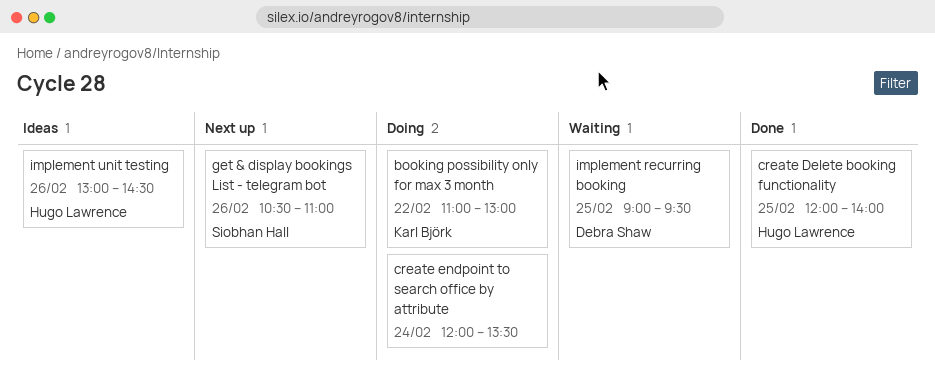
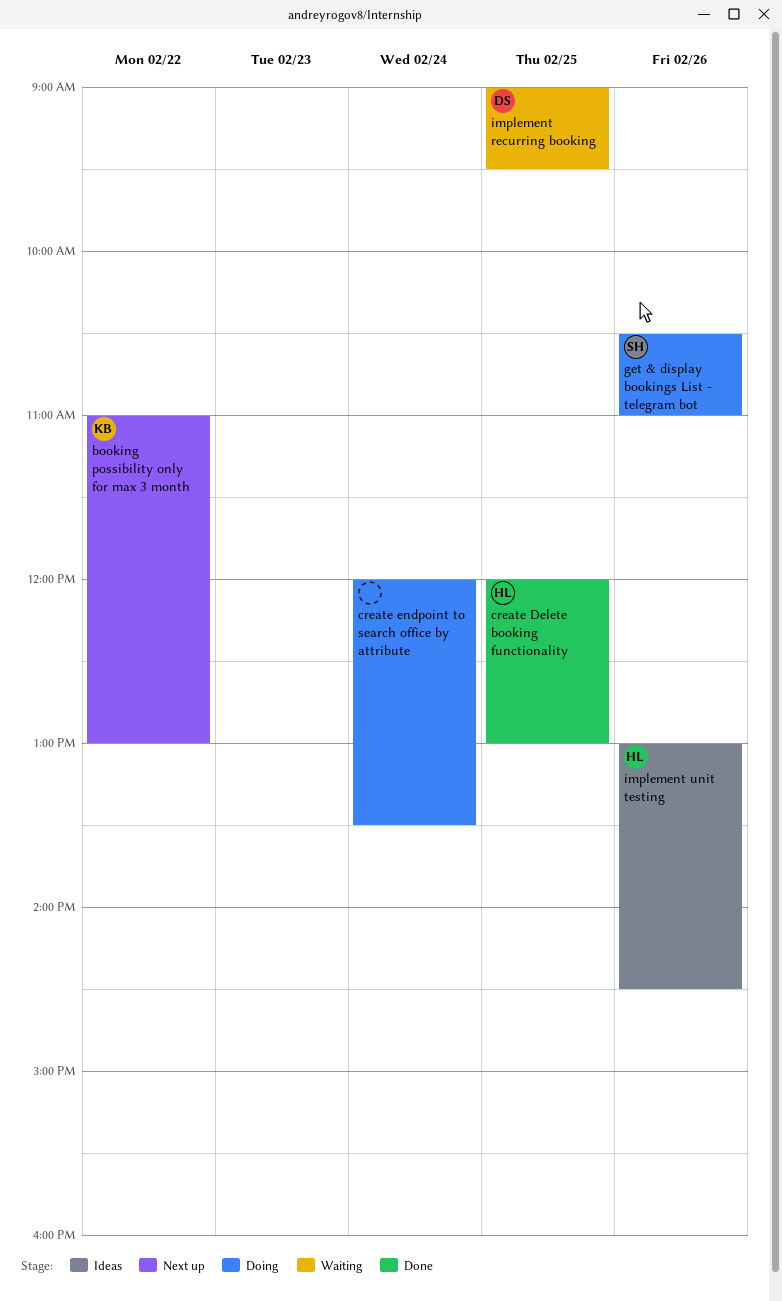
booking possibility only for max 3 month, status: Doing -> Next up
create Delete booking functionality, ends: 14:00 -> 13:00
get & display bookings List - telegram bot, status: Next up -> Doing

